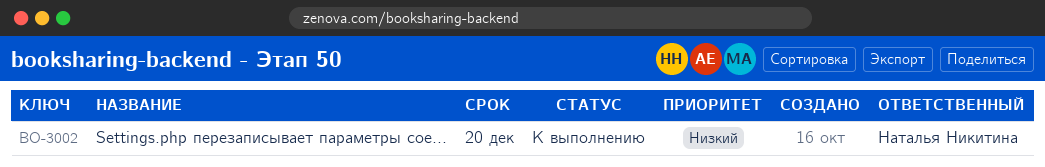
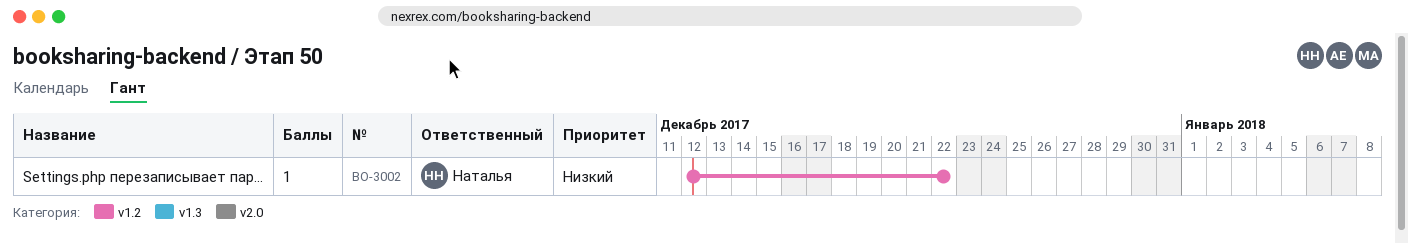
BO-3002, due: Dec 20 -> Dec 22

